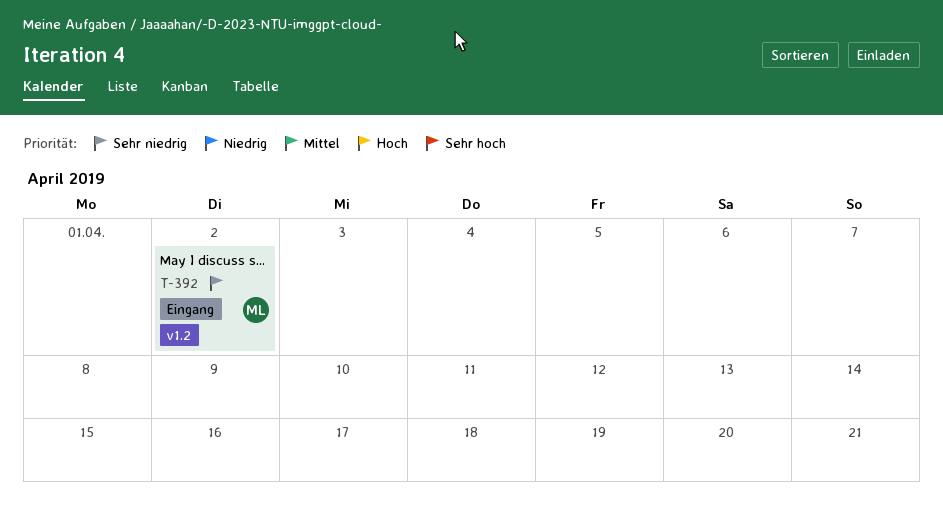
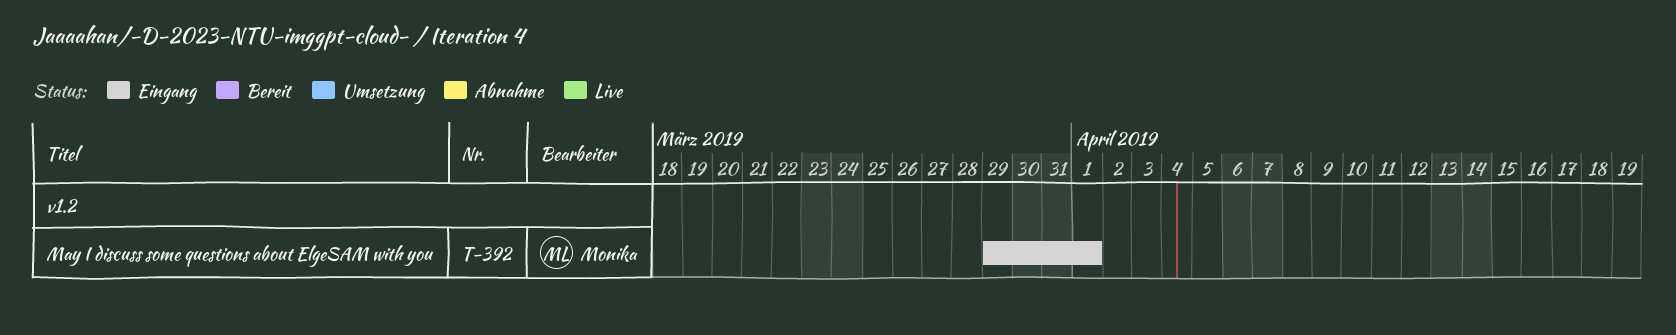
T-392, due: Apr 2 -> Apr 1

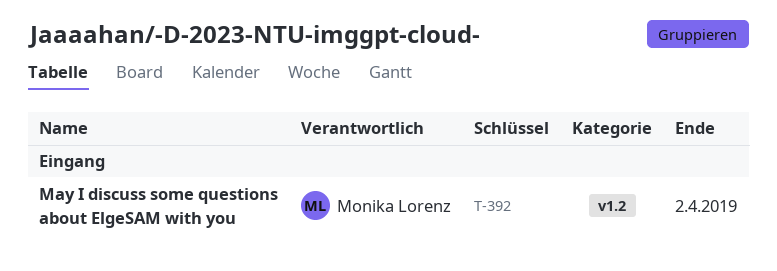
T-392, due: Apr 1 -> Apr 2

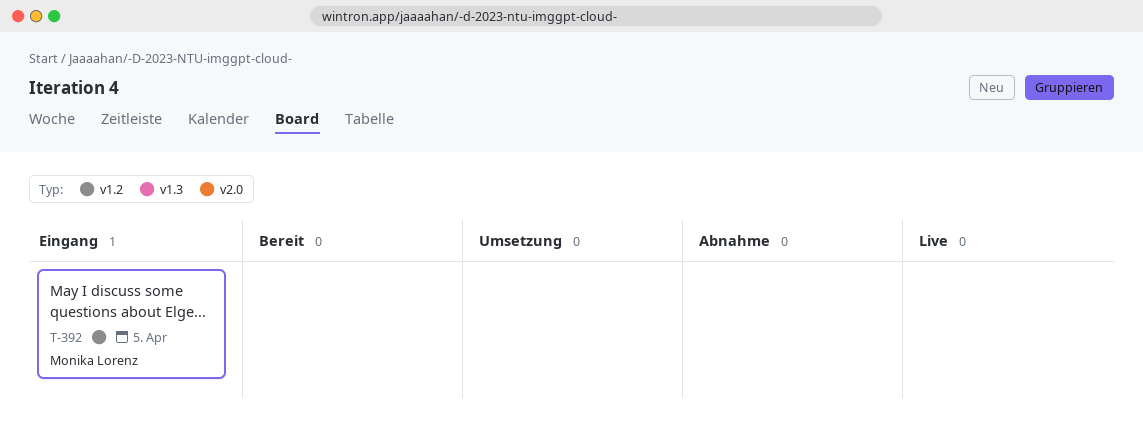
T-392, due: Apr 2 -> Apr 5

